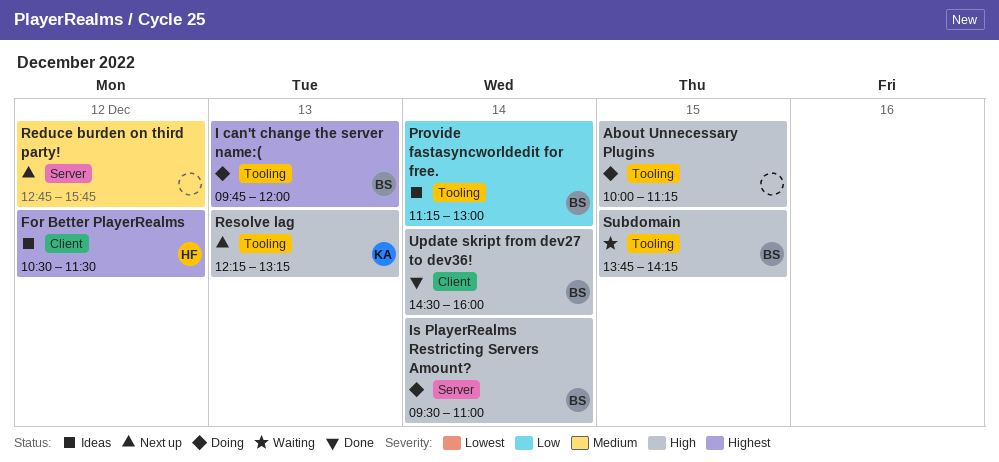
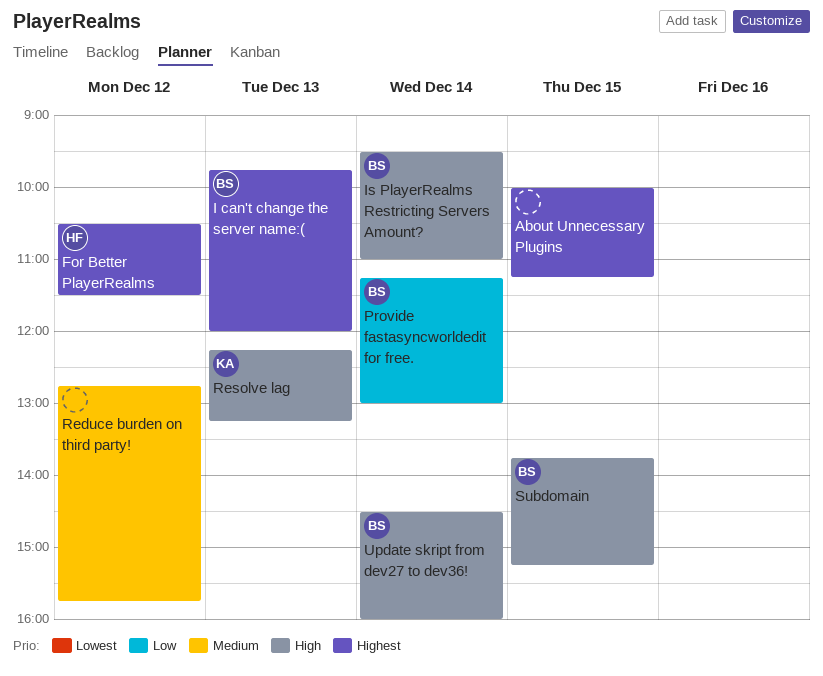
About Unnecessary Plugins, priority: High -> Highest
Subdomain, ends: 14:15 -> 15:15

